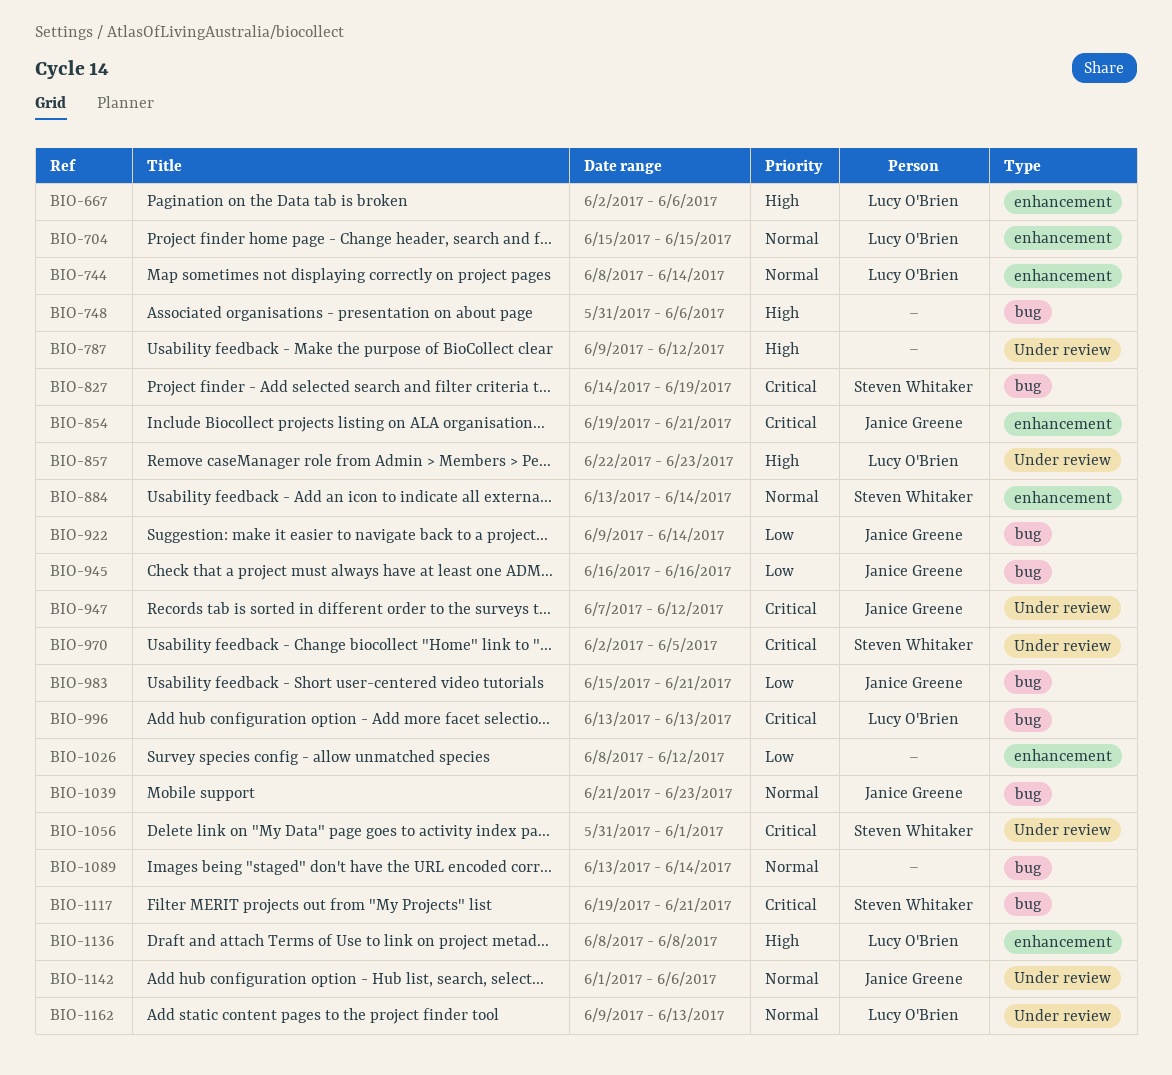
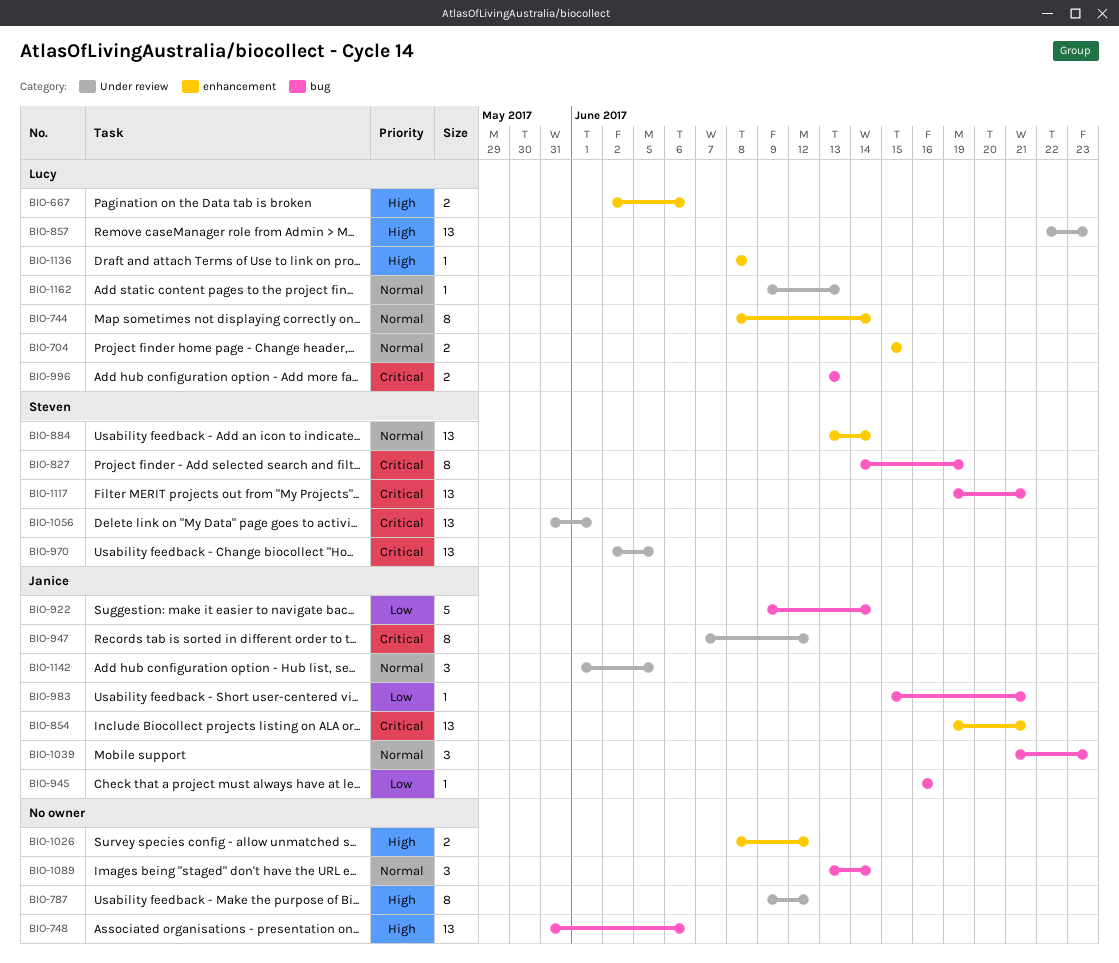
BIO-1026, priority: Low -> High
BIO-1142, due: Jun 6 -> Jun 5

